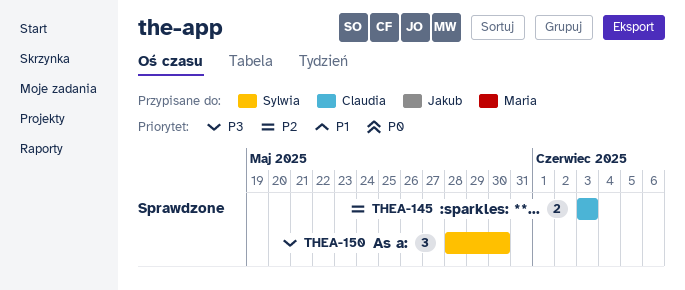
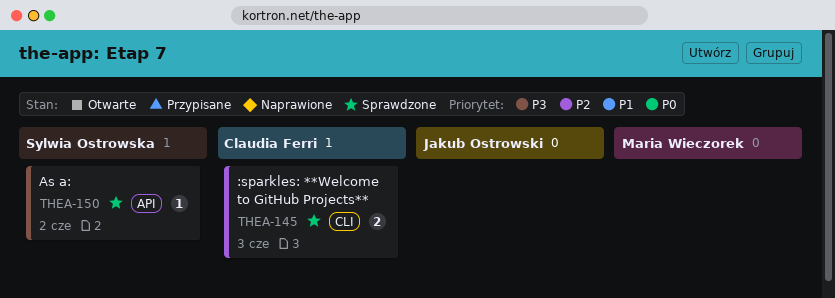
THEA-150, estimate: 3 -> 1
THEA-150, due: May 30 -> Jun 2

